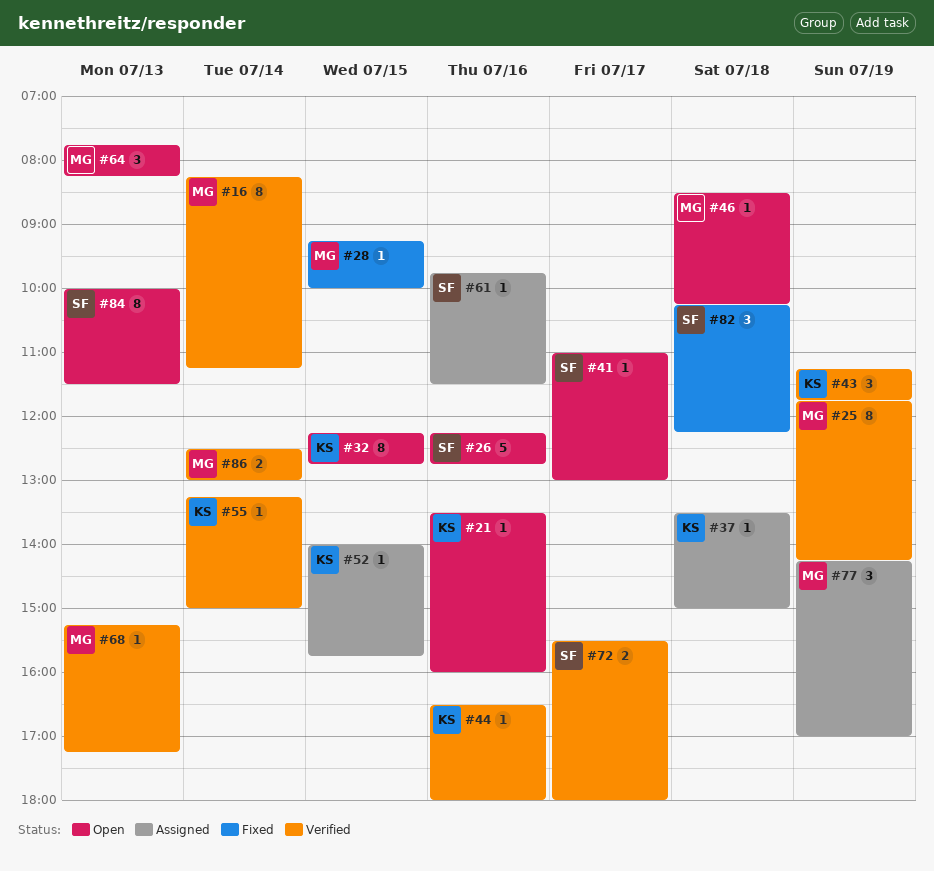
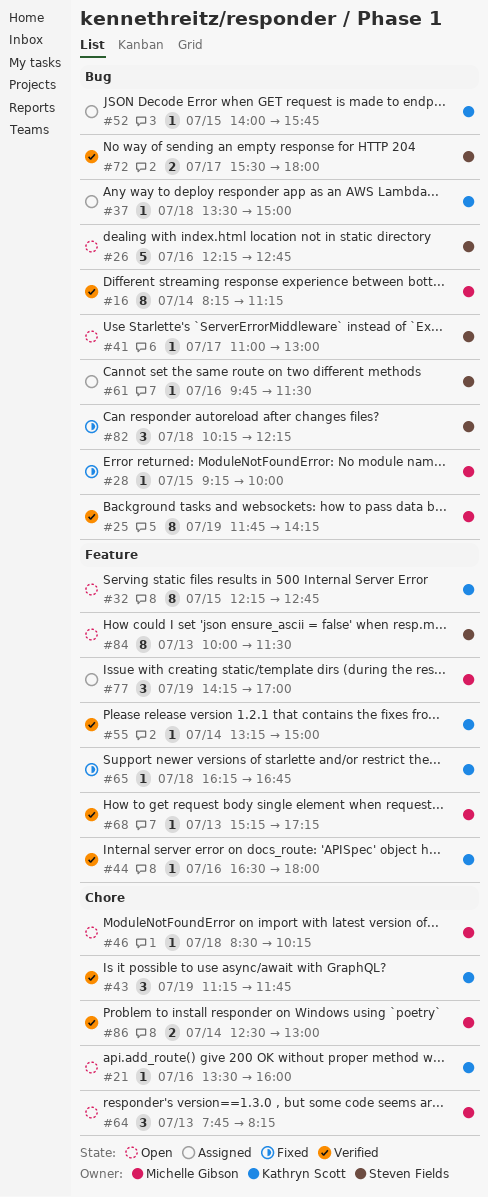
#65: none -> present

